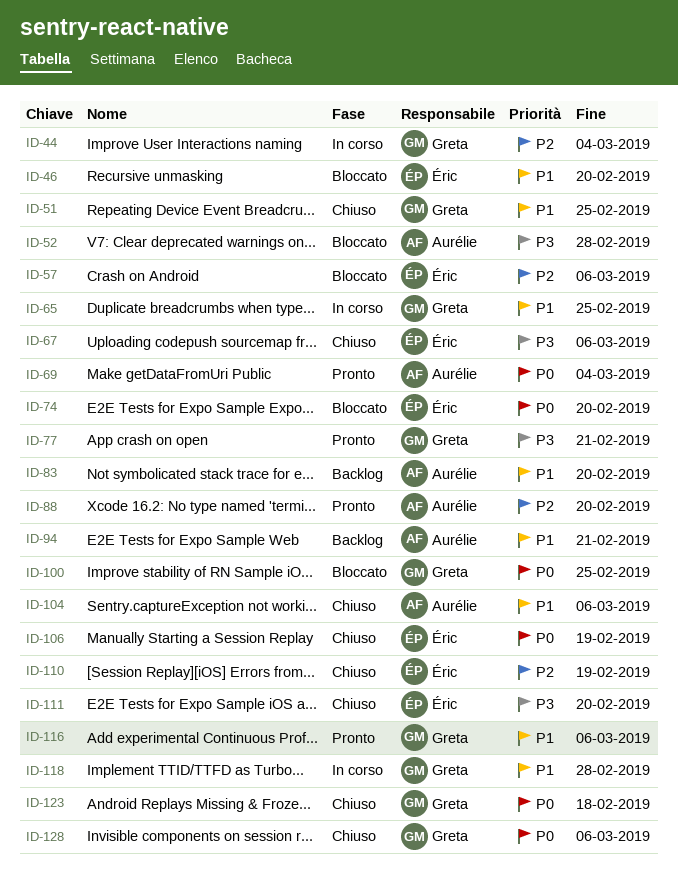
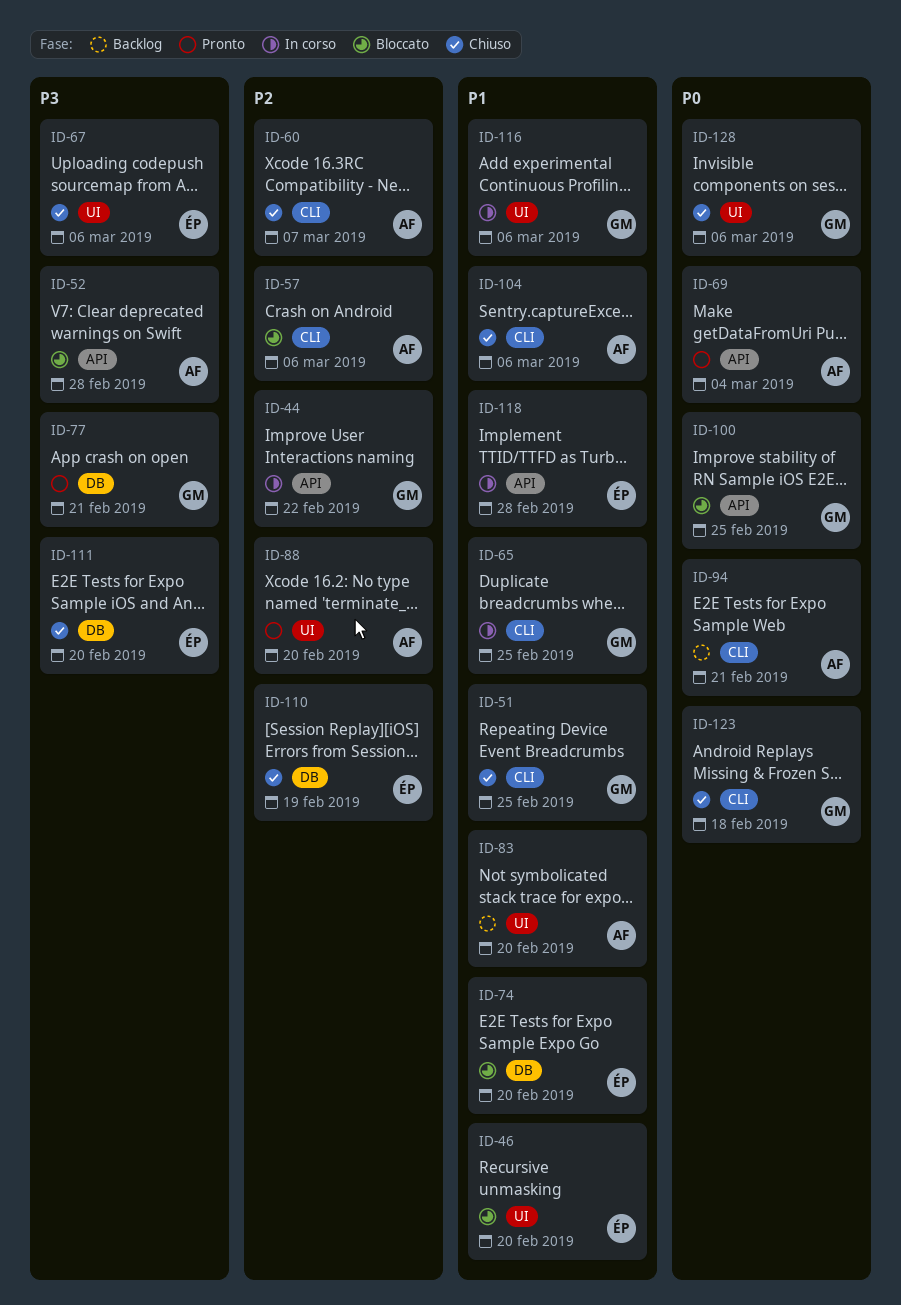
ID-44, due: Mar 4 -> Feb 22
ID-57, owner: Éric -> Aurélie
ID-60: none -> present
ID-74, priority: P0 -> P1
ID-94, priority: P1 -> P0
ID-106: present -> none
ID-116, status: Pronto -> In corso
ID-118, owner: Greta -> Éric

